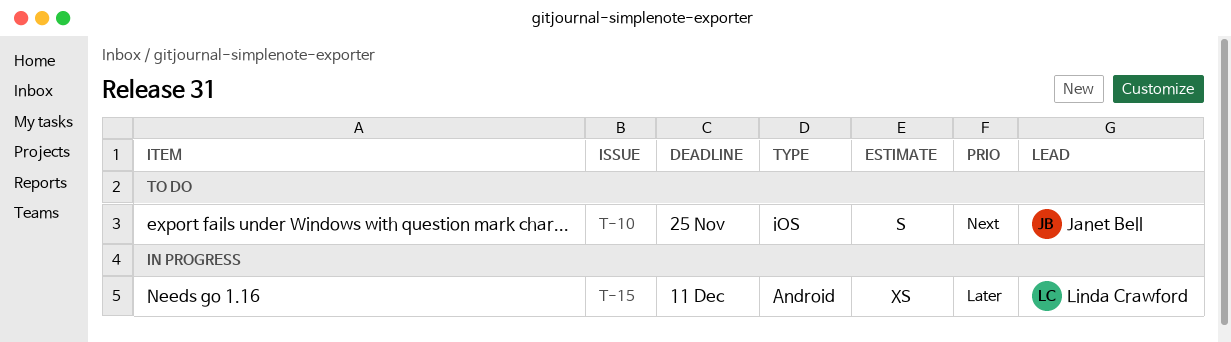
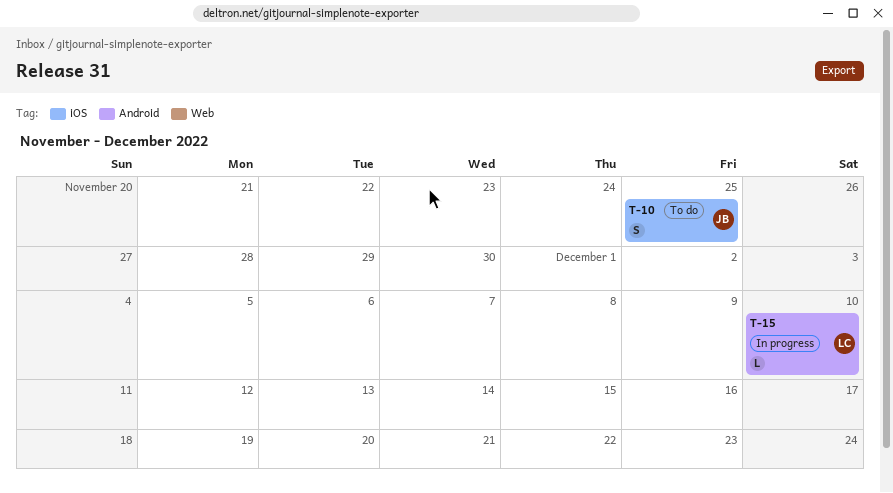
T-15, estimate: XS -> L
T-15, due: Dec 11 -> Dec 10

